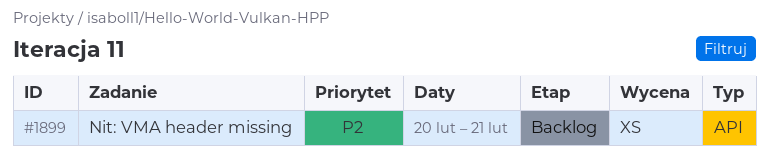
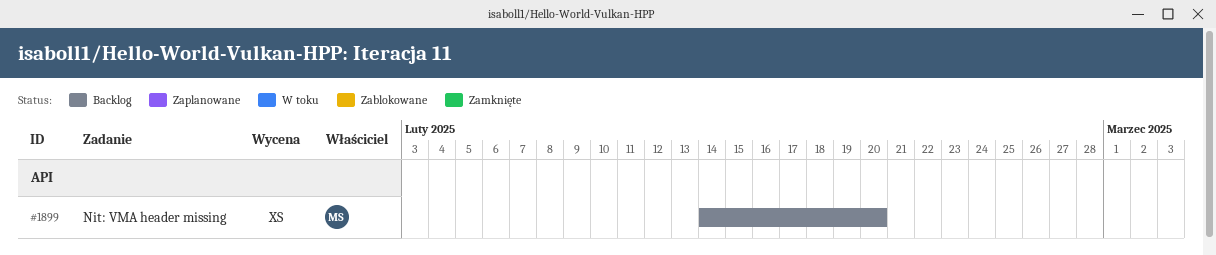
#1899, start: Feb 20 -> Feb 14
#1899, due: Feb 21 -> Feb 20

